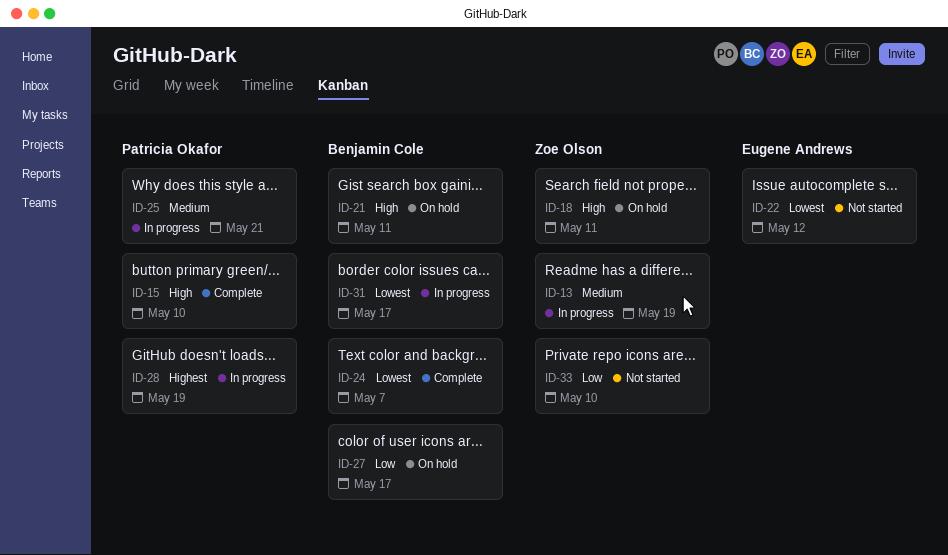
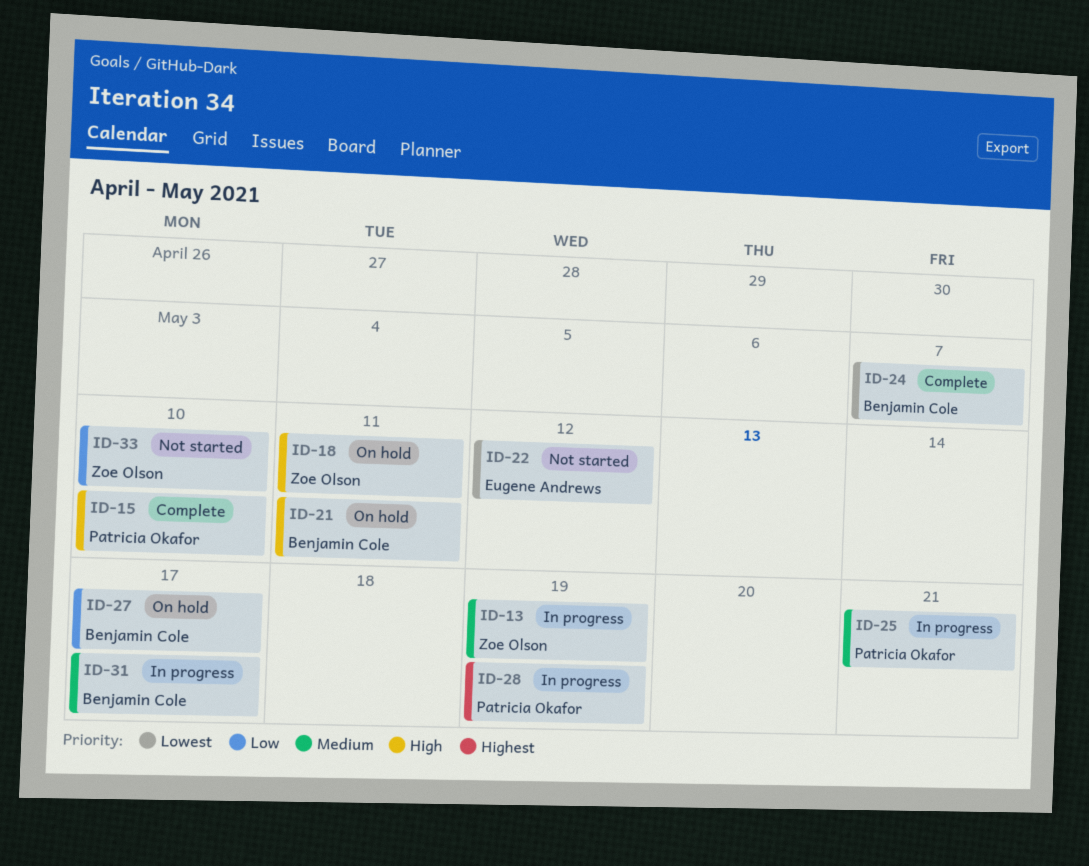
ID-31, priority: Lowest -> Medium

